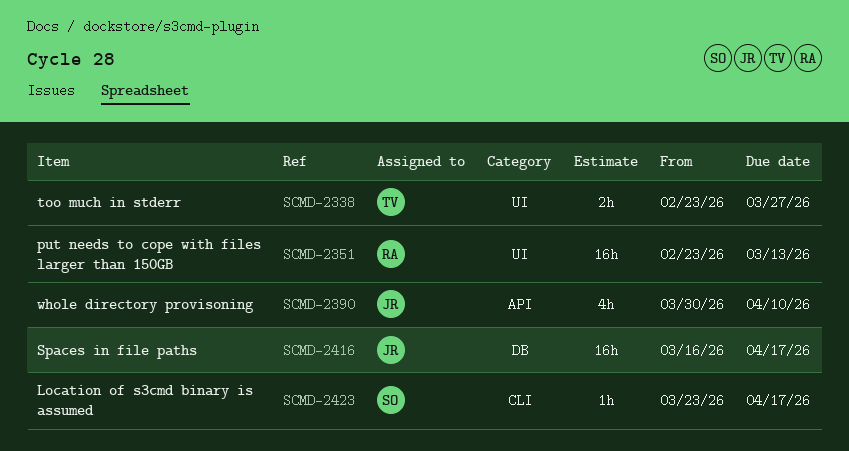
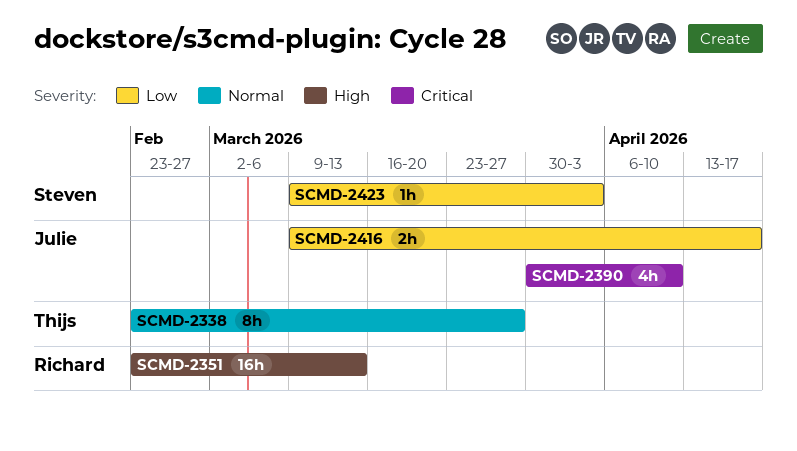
SCMD-2338, estimate: 2h -> 8h
SCMD-2416, estimate: 16h -> 2h
SCMD-2416, start: Mar 16 -> Mar 9
SCMD-2423, start: Mar 23 -> Mar 9
SCMD-2423, due: Apr 17 -> Apr 3

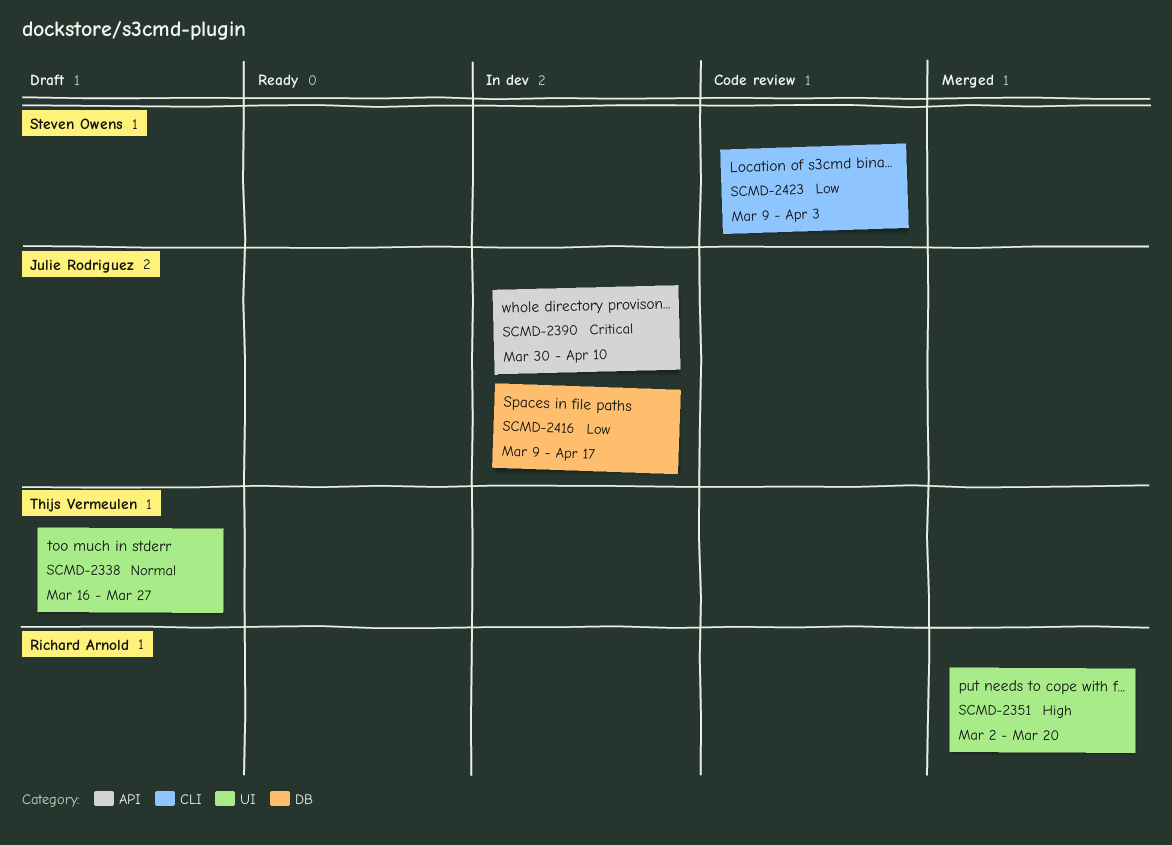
SCMD-2338, start: Feb 23 -> Mar 16
SCMD-2351, start: Feb 23 -> Mar 2
SCMD-2351, due: Mar 13 -> Mar 20

